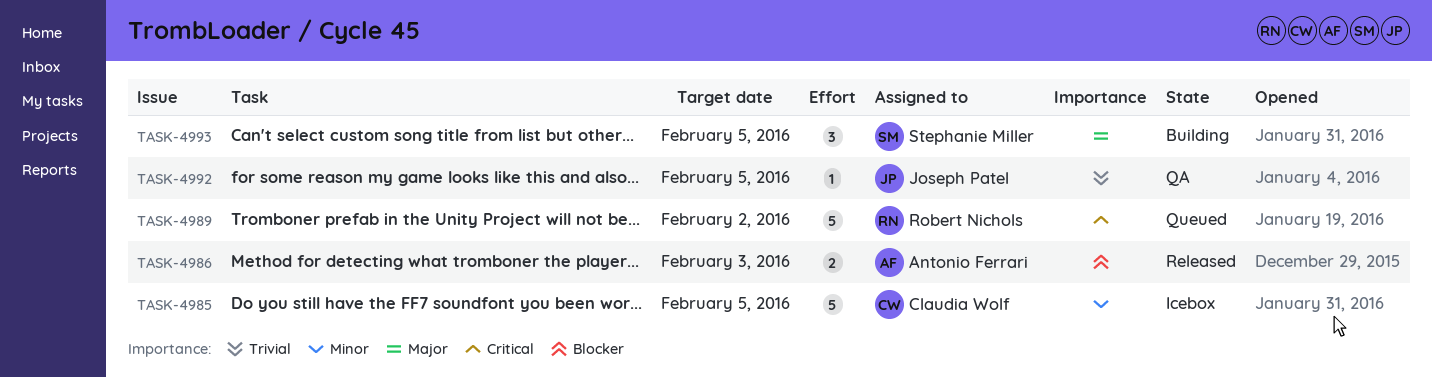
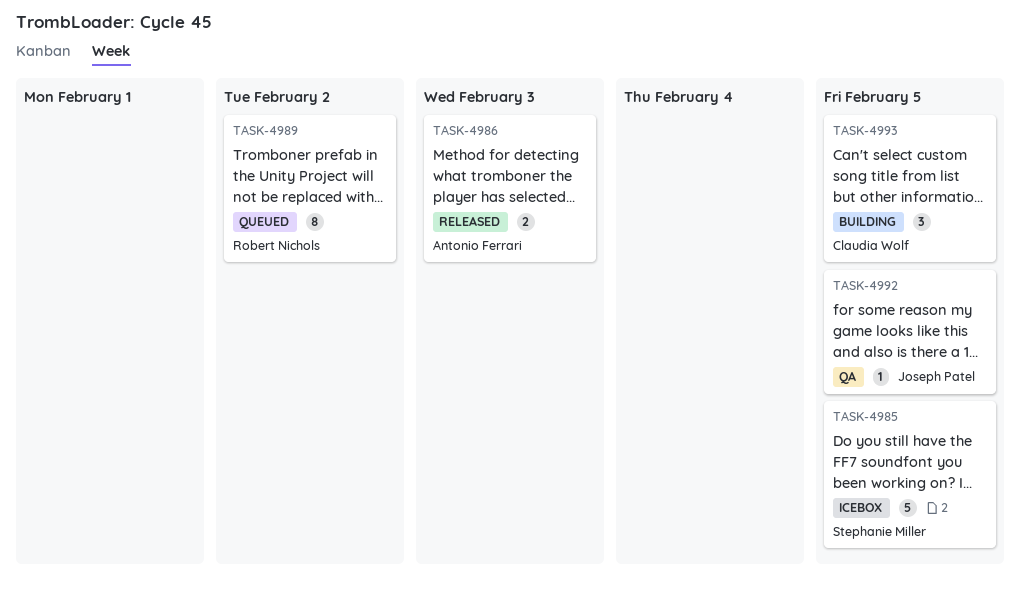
TASK-4985, owner: Claudia Wolf -> Stephanie Miller
TASK-4989, estimate: 5 -> 8
TASK-4993, owner: Stephanie Miller -> Claudia Wolf

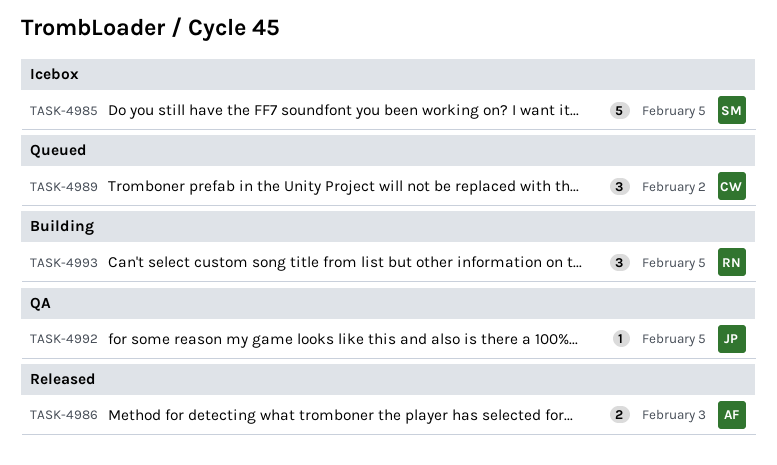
TASK-4989, owner: Robert Nichols -> Claudia Wolf
TASK-4989, estimate: 8 -> 3
TASK-4993, owner: Claudia Wolf -> Robert Nichols

